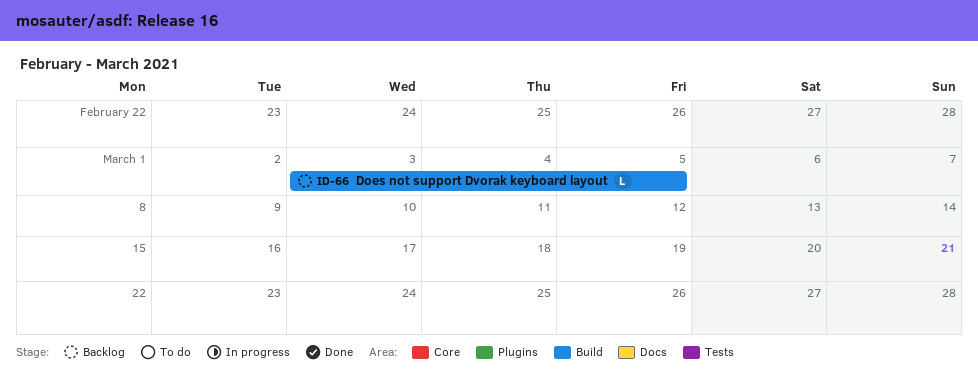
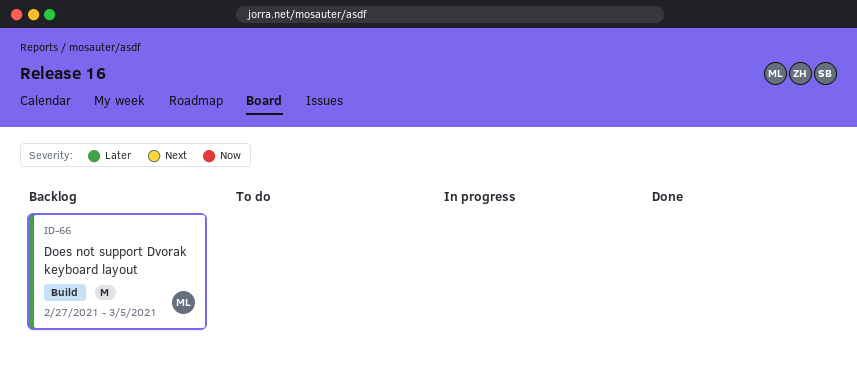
ID-66, estimate: L -> M
ID-66, start: Mar 3 -> Feb 27

